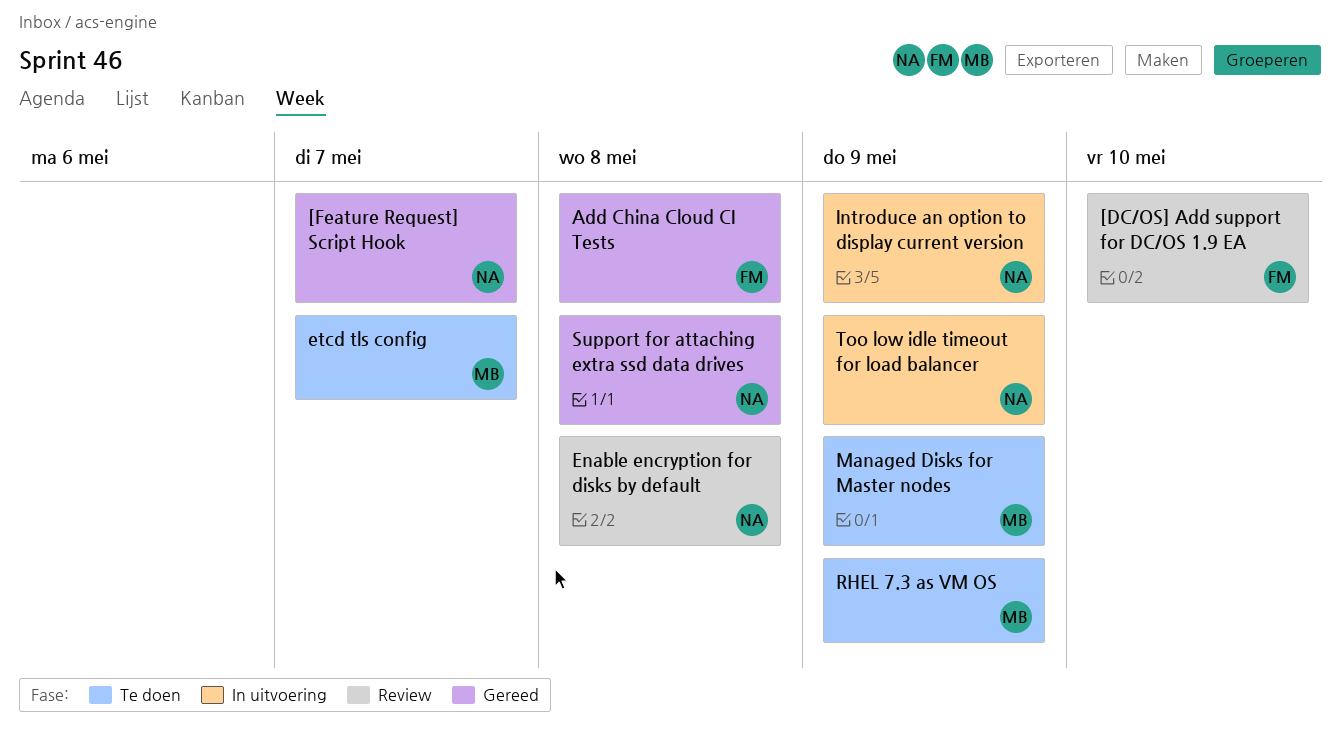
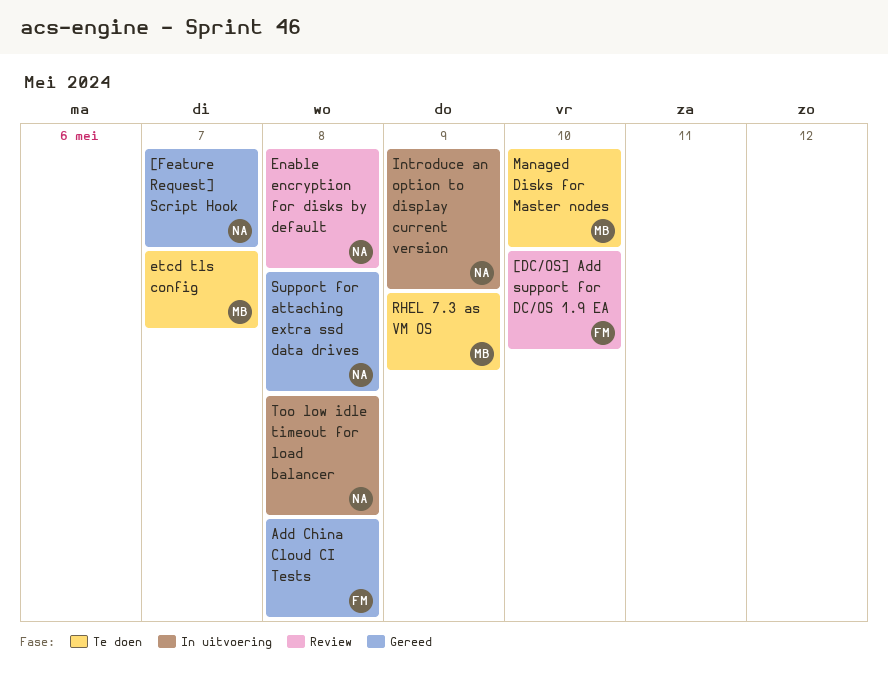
Managed Disks for Master nodes, due: May 9 -> May 10
Too low idle timeout for load balancer, due: May 9 -> May 8

